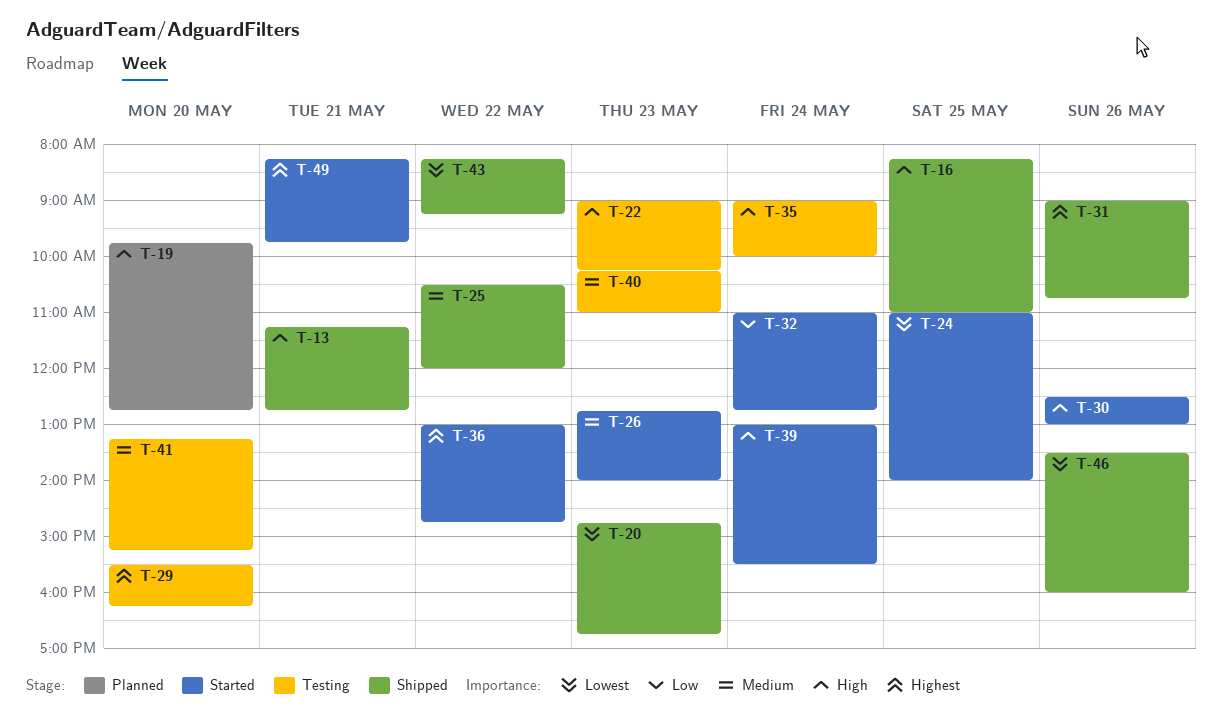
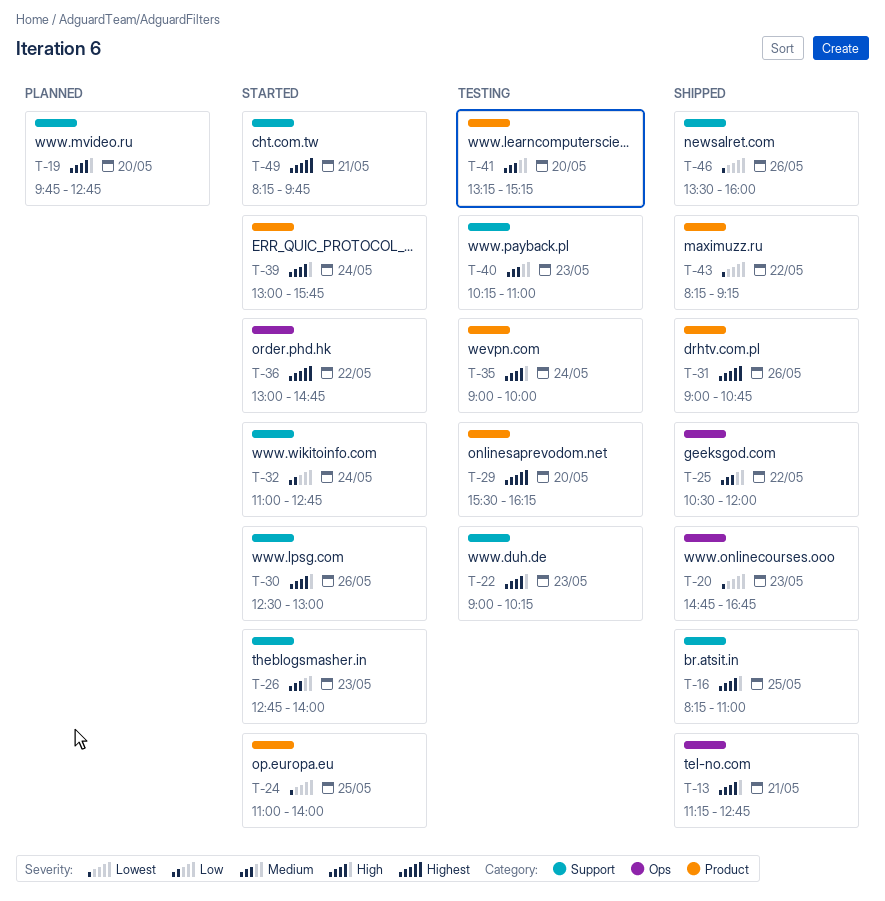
T-39, ends: 15:30 -> 15:45

